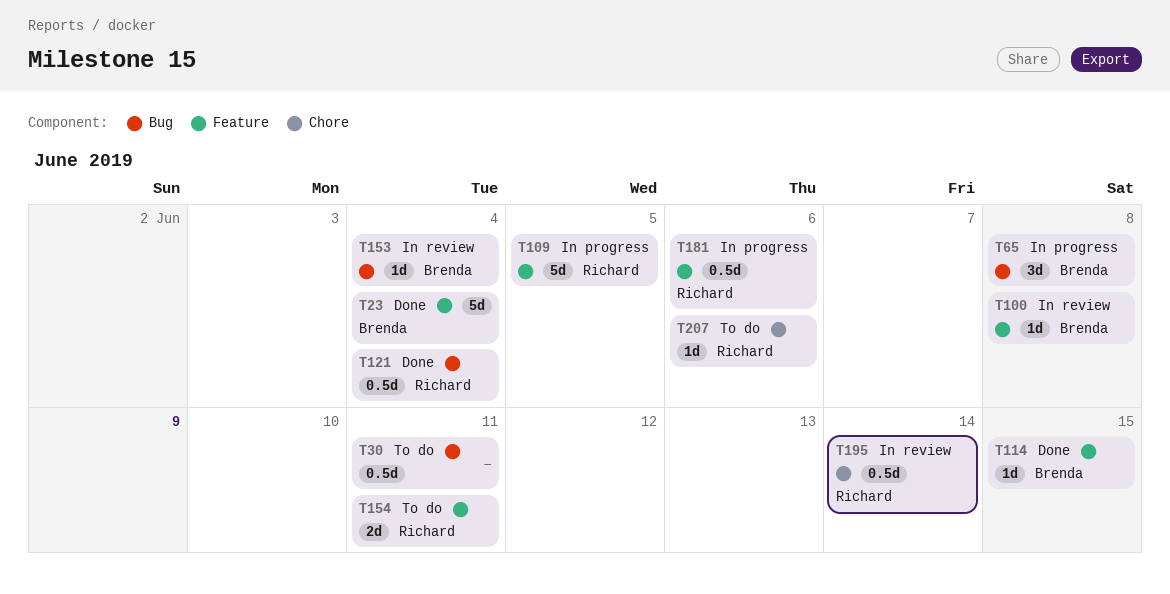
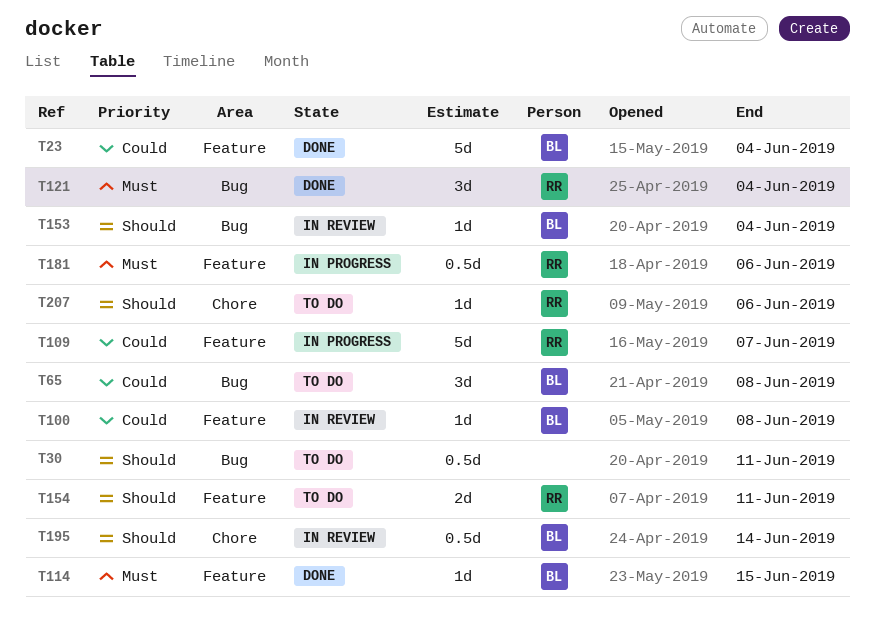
T65, status: In progress -> To do
T109, due: Jun 5 -> Jun 7
T121, estimate: 0.5d -> 3d
T195, owner: Richard -> Brenda

